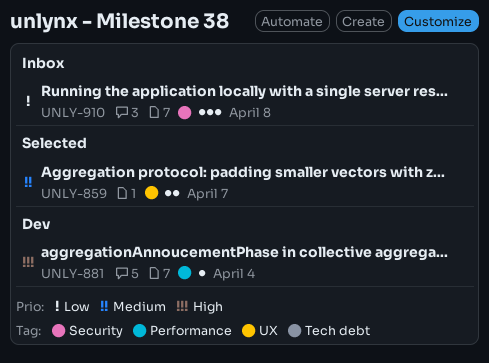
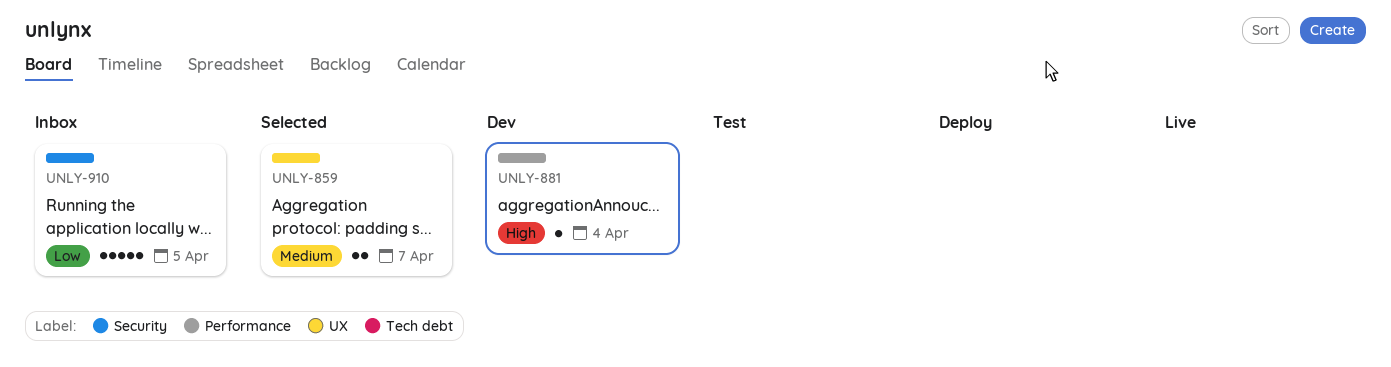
UNLY-910, estimate: 3 -> 5
UNLY-910, due: Apr 8 -> Apr 5

